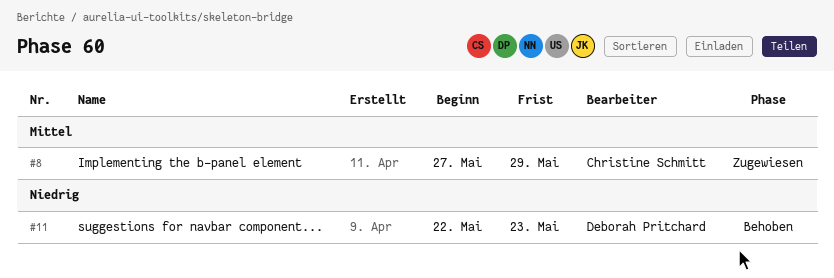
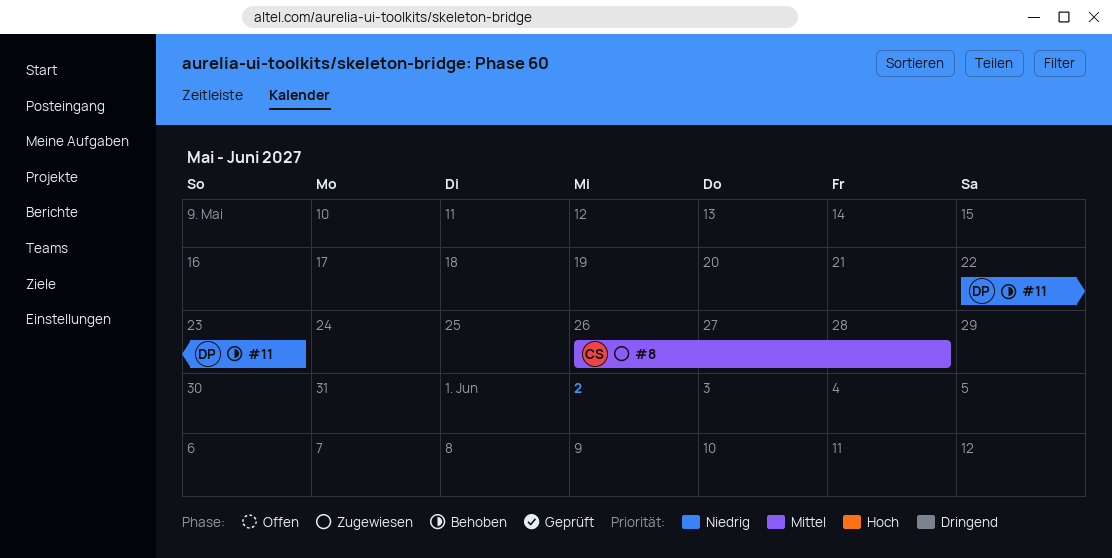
#8, start: May 27 -> May 26
#8, due: May 29 -> May 28

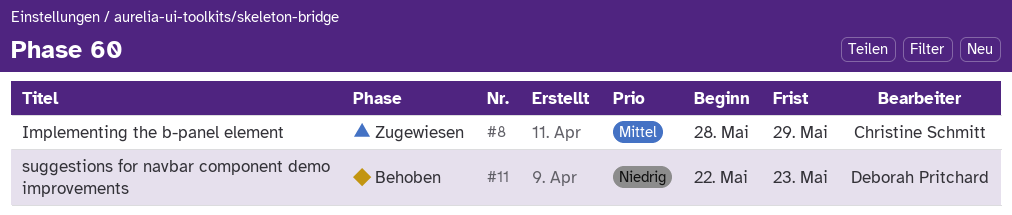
#8, start: May 26 -> May 28
#8, due: May 28 -> May 29

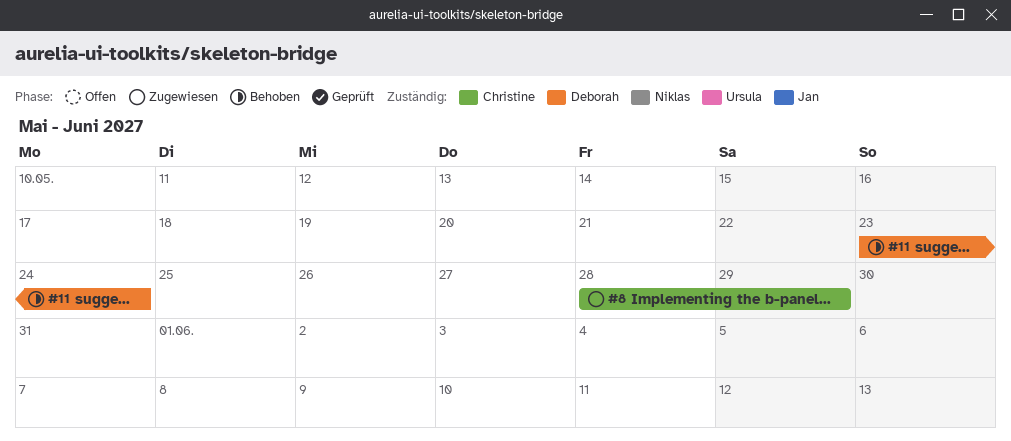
#11, start: May 22 -> May 23
#11, due: May 23 -> May 24

